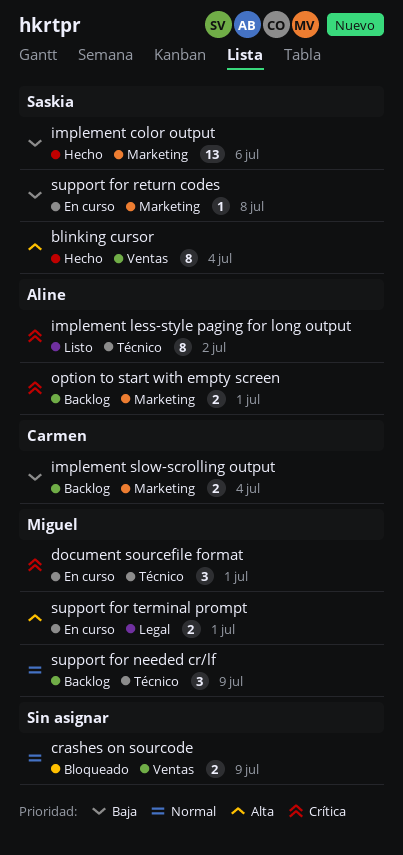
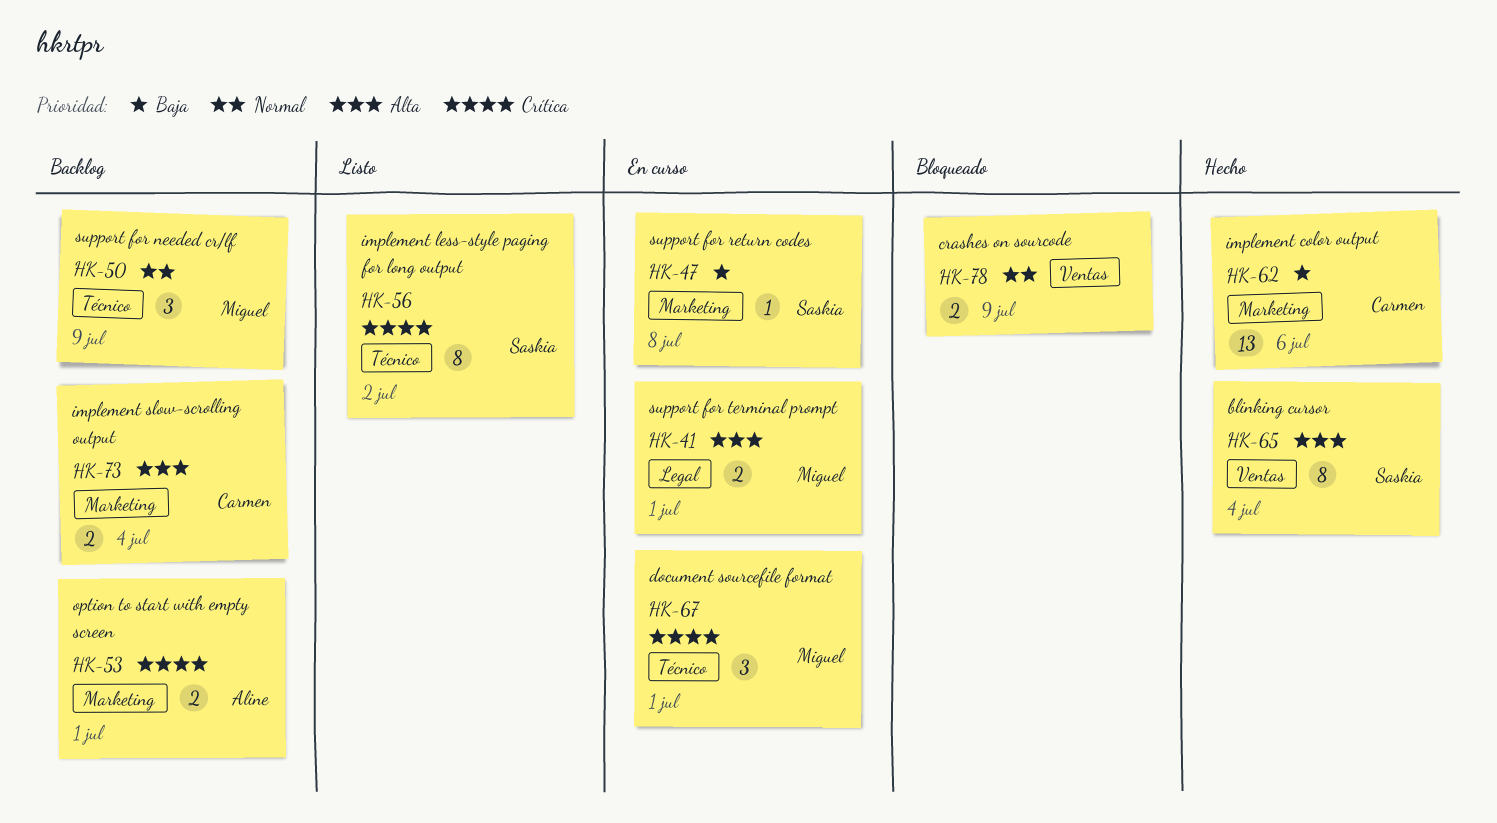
implement color output, owner: Saskia -> Carmen
implement less-style paging for long output, owner: Aline -> Saskia
implement slow-scrolling output, priority: Baja -> Alta

